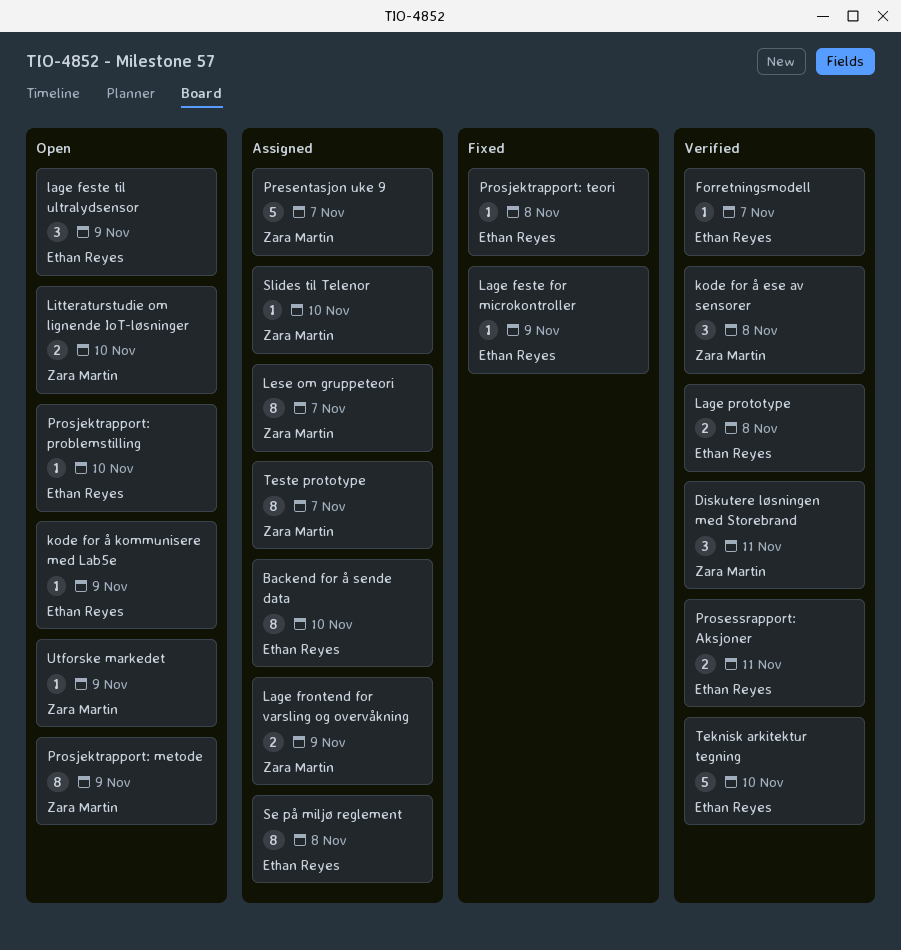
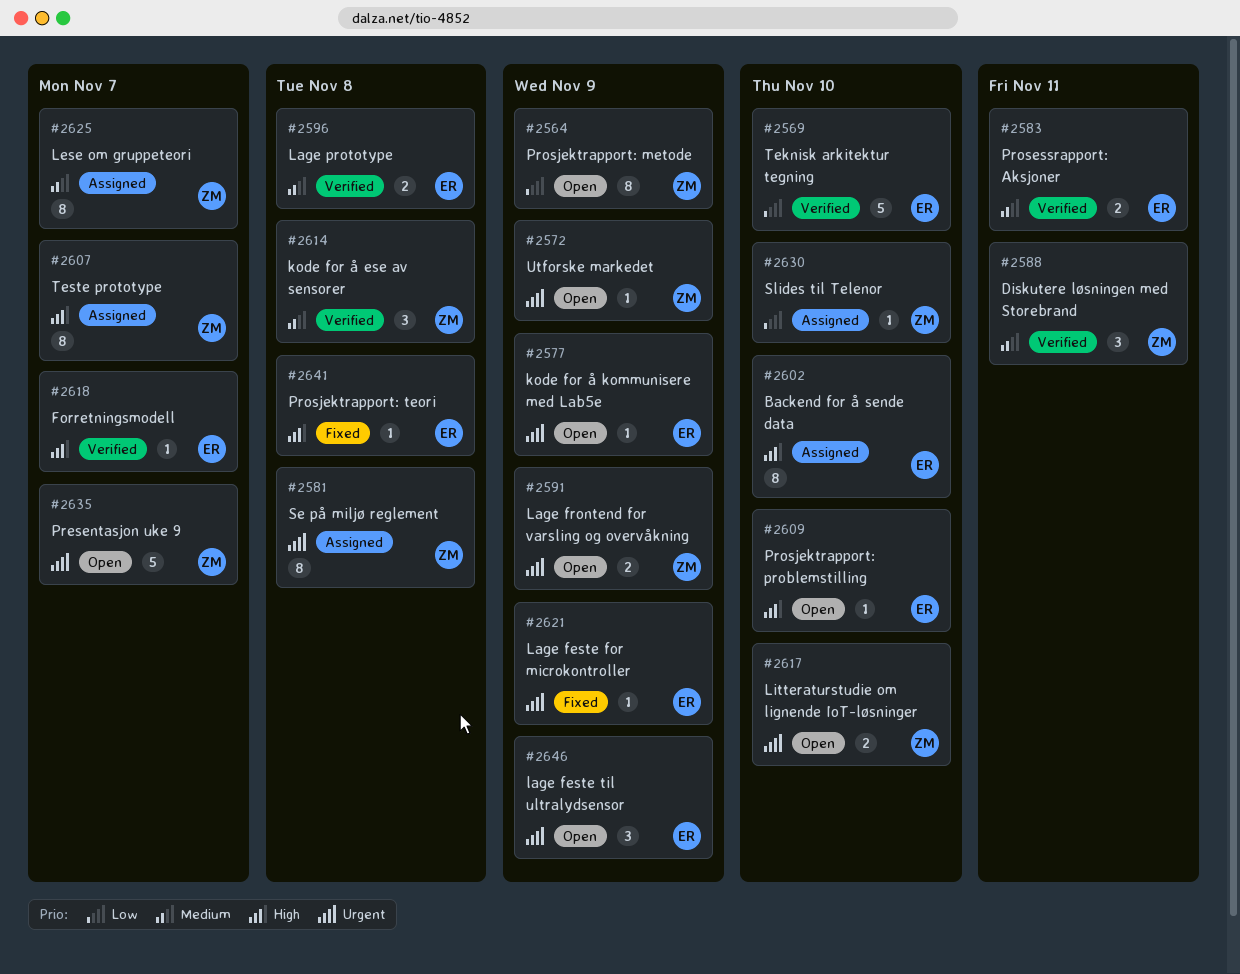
Lage frontend for varsling og overvåkning, status: Assigned -> Open
Presentasjon uke 9, status: Assigned -> Open
Se på miljø reglement, owner: Ethan Reyes -> Zara Martin

